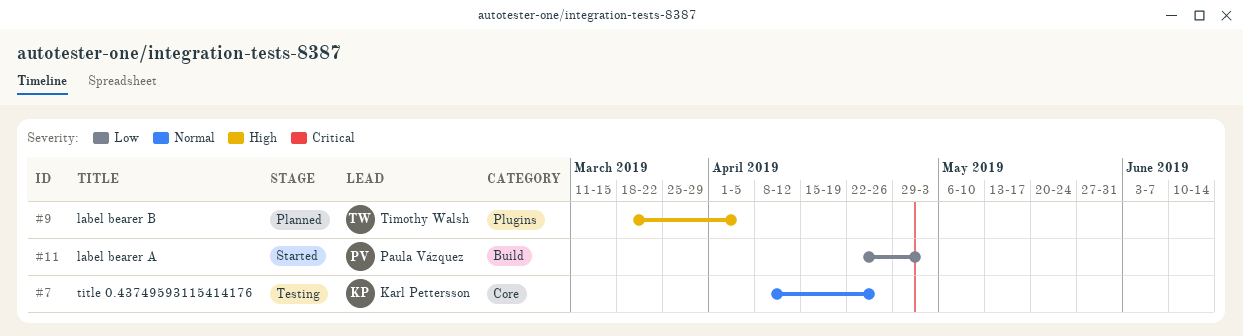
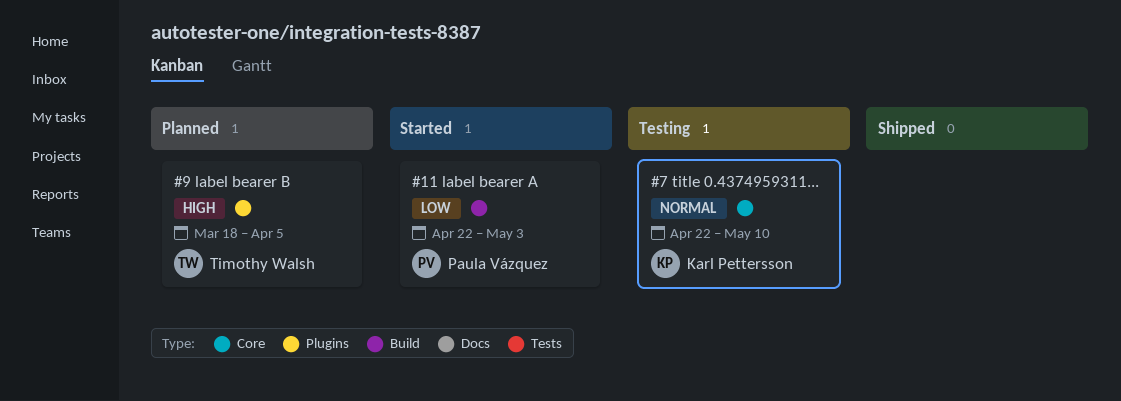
#7, start: Apr 8 -> Apr 22
#7, due: Apr 26 -> May 10

